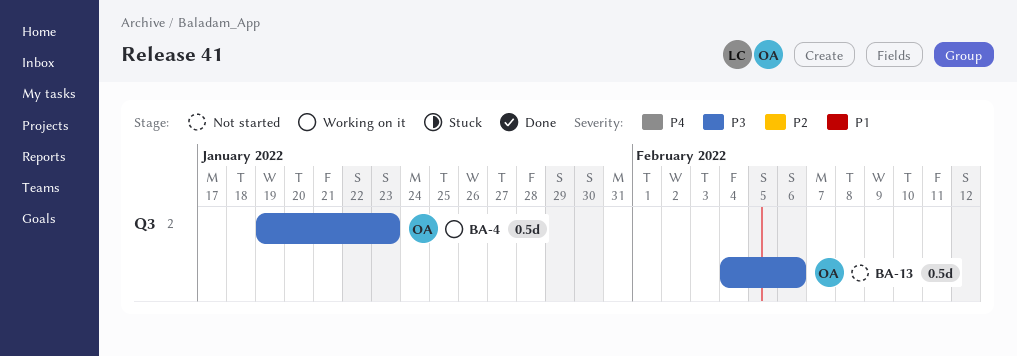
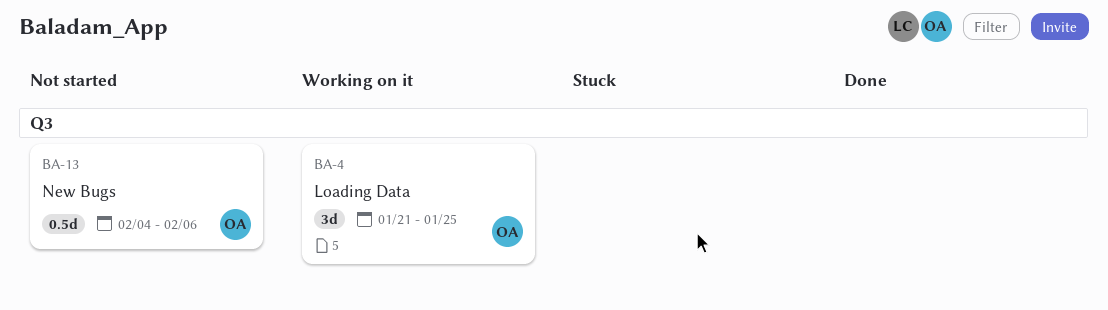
BA-4, estimate: 0.5d -> 3d
BA-4, start: Jan 19 -> Jan 21
BA-4, due: Jan 23 -> Jan 25

